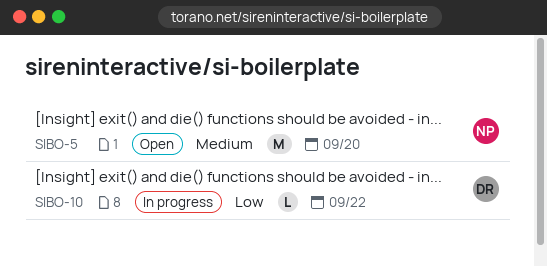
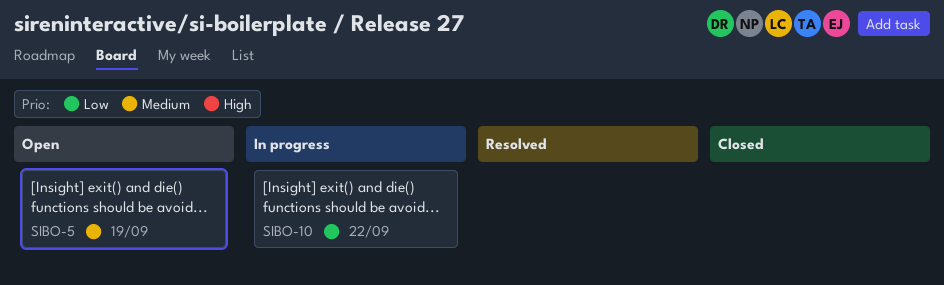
SIBO-5, due: Sep 20 -> Sep 19

